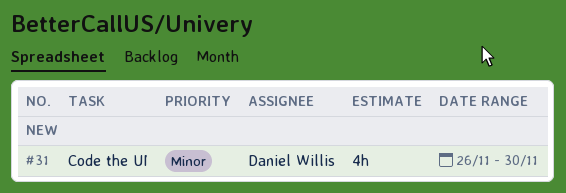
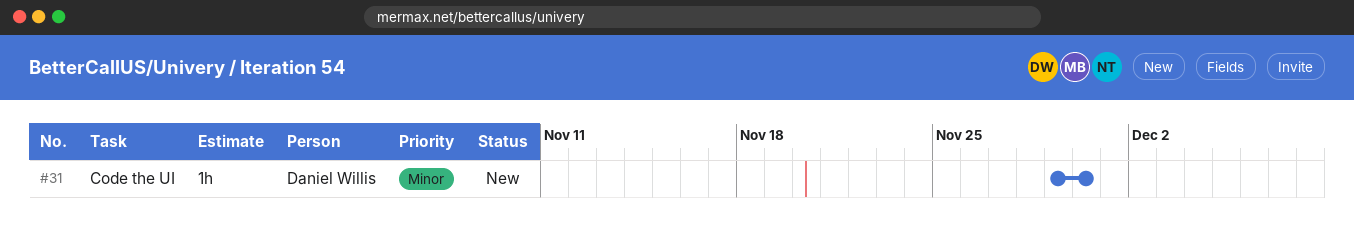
#31, estimate: 4h -> 1h
#31, start: Nov 26 -> Nov 29

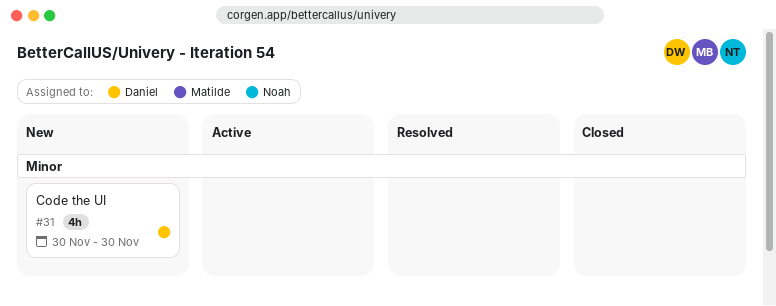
#31, estimate: 1h -> 4h
#31, start: Nov 29 -> Nov 30

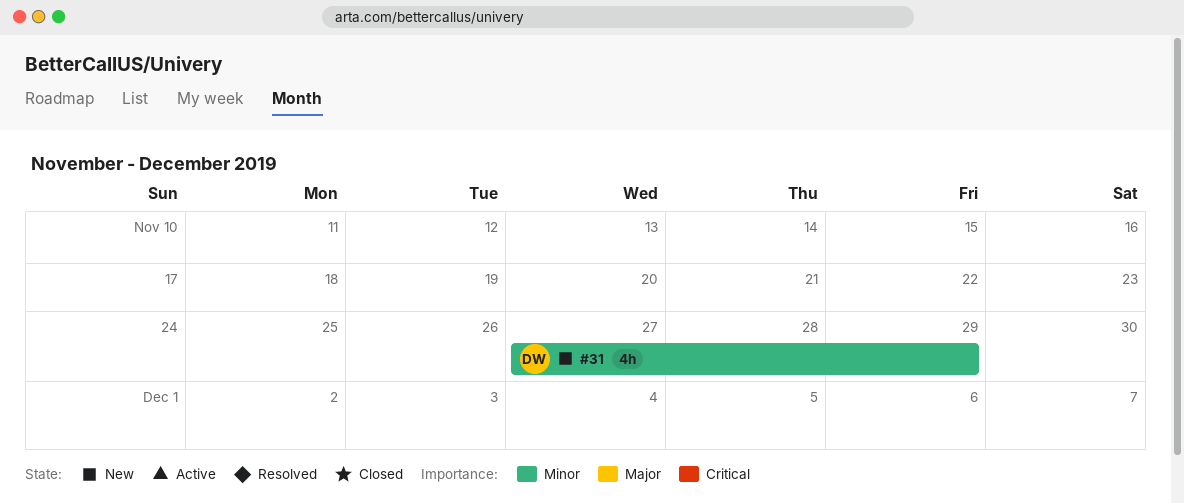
#31, start: Nov 30 -> Nov 27
#31, due: Nov 30 -> Nov 29

